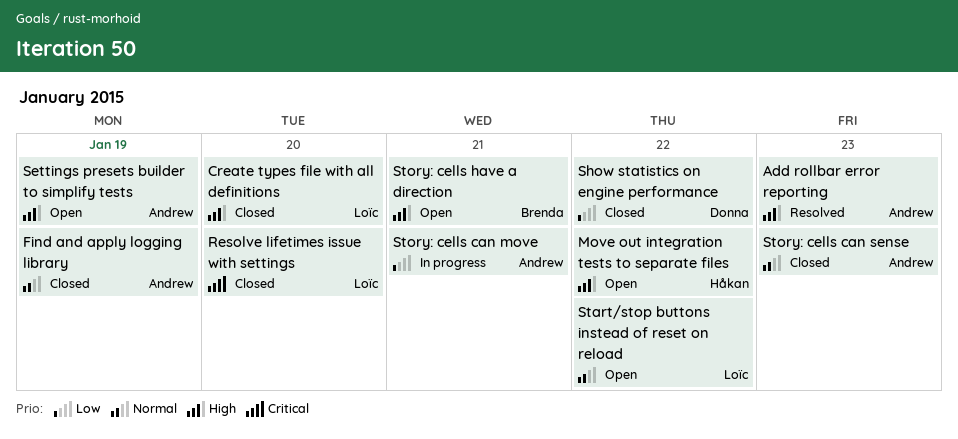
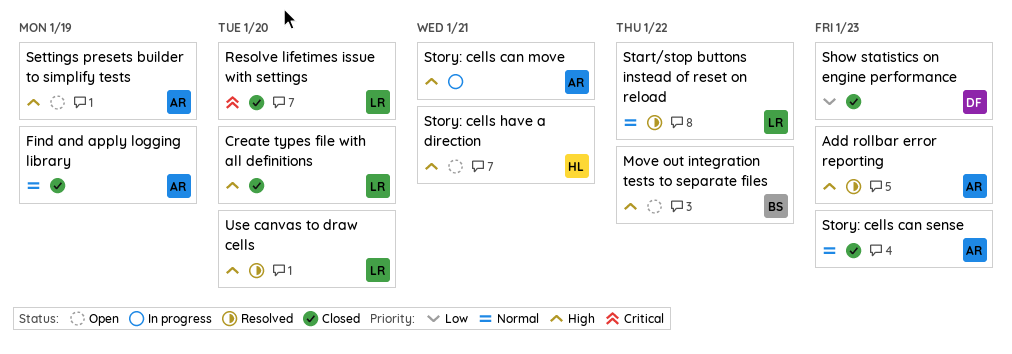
Move out integration tests to separate files, owner: Håkan -> Brenda
Show statistics on engine performance, due: Jan 22 -> Jan 23
Start/stop buttons instead of reset on reload, status: Open -> Resolved
Story: cells can move, priority: Low -> High
Story: cells have a direction, owner: Brenda -> Håkan
Use canvas to draw cells: none -> present

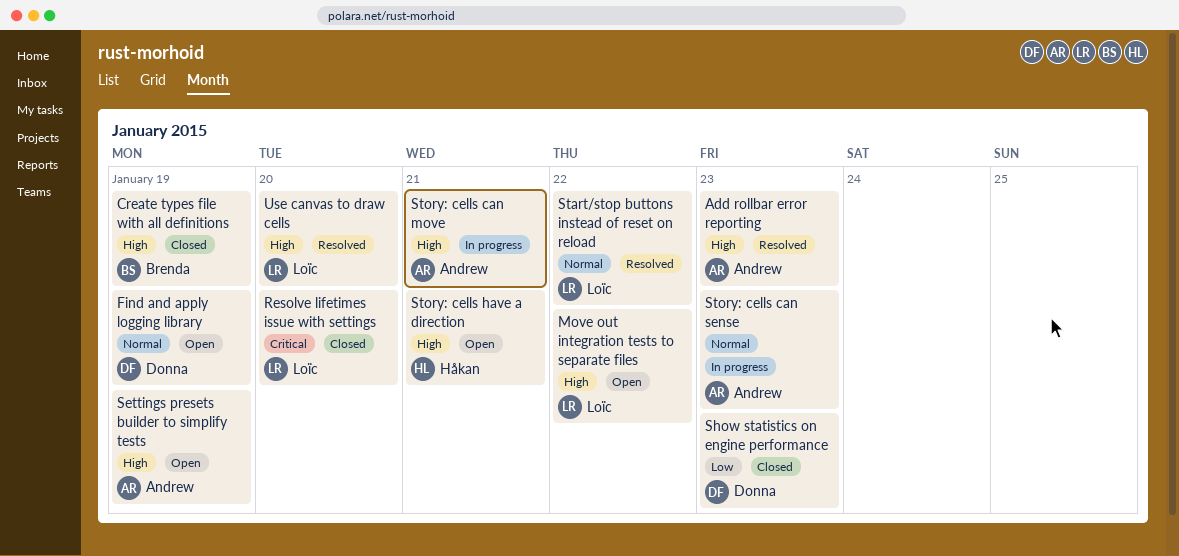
Create types file with all definitions, owner: Loïc -> Brenda
Create types file with all definitions, due: Jan 20 -> Jan 19
Find and apply logging library, status: Closed -> Open
Find and apply logging library, owner: Andrew -> Donna
Move out integration tests to separate files, owner: Brenda -> Loïc
Story: cells can sense, status: Closed -> In progress

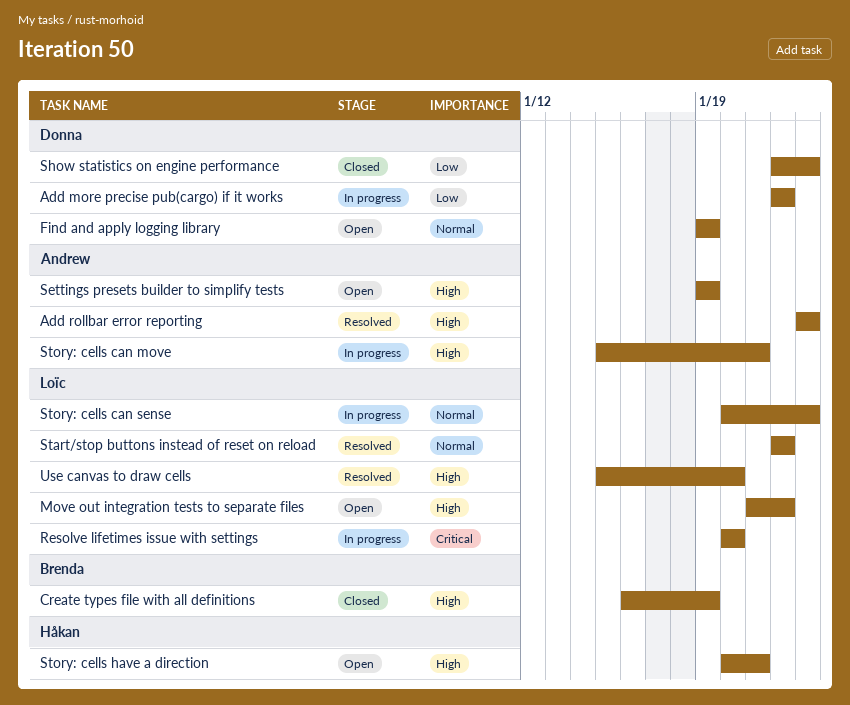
Add more precise pub(cargo) if it works: none -> present
Resolve lifetimes issue with settings, status: Closed -> In progress
Story: cells can sense, owner: Andrew -> Loïc

